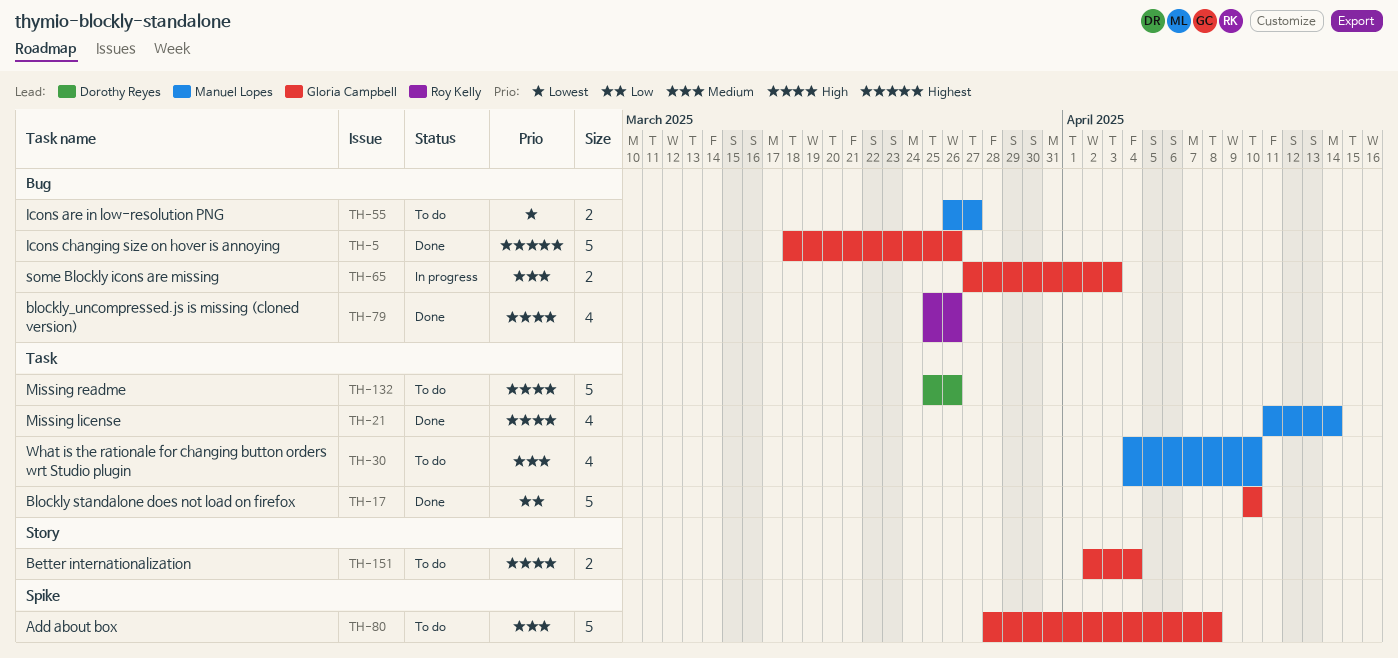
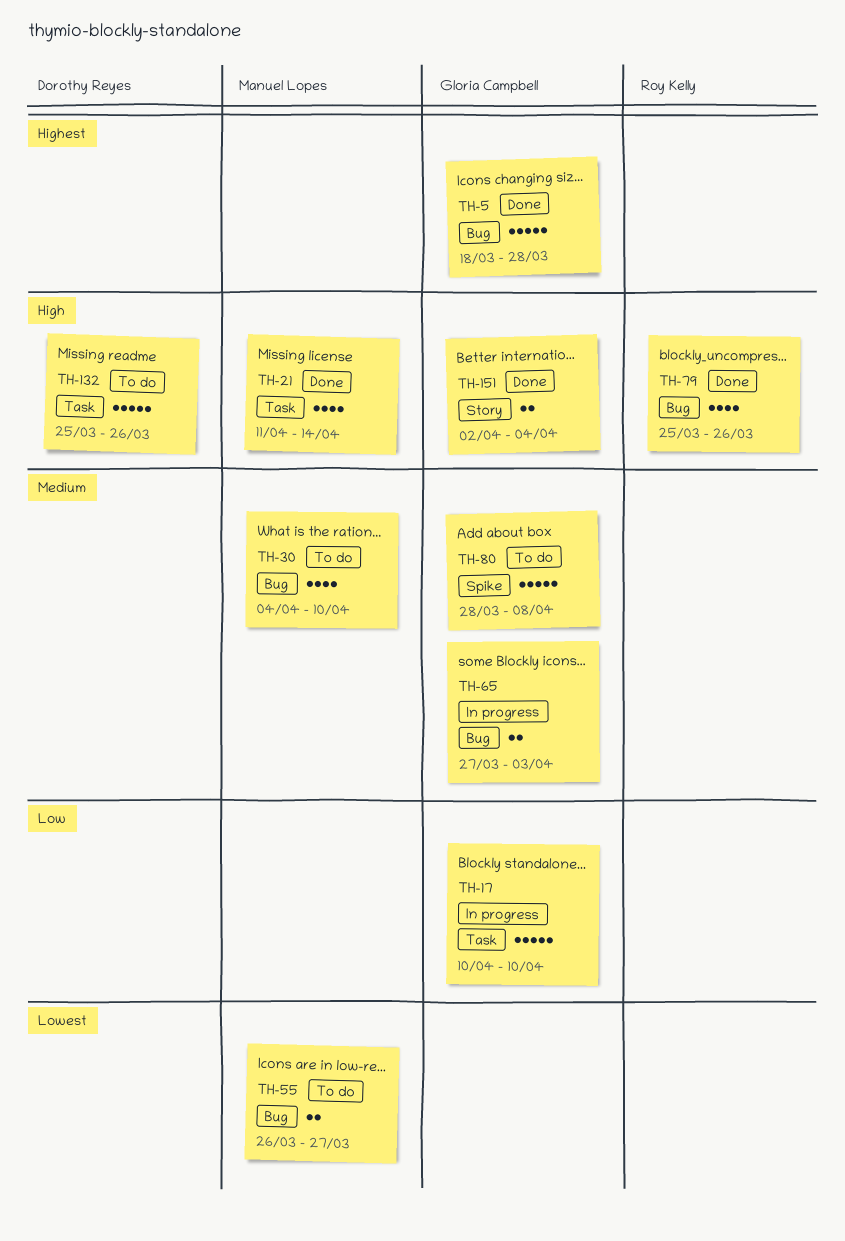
TH-5, due: Mar 26 -> Mar 28
TH-17, status: Done -> In progress
TH-30, label: Task -> Bug
TH-151, status: To do -> Done

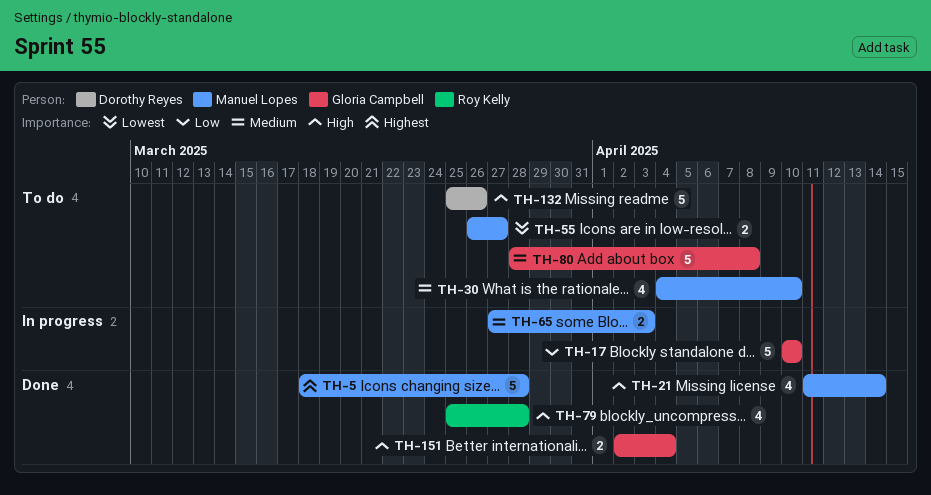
TH-5, owner: Gloria Campbell -> Manuel Lopes
TH-65, owner: Gloria Campbell -> Manuel Lopes
TH-79, due: Mar 26 -> Mar 28

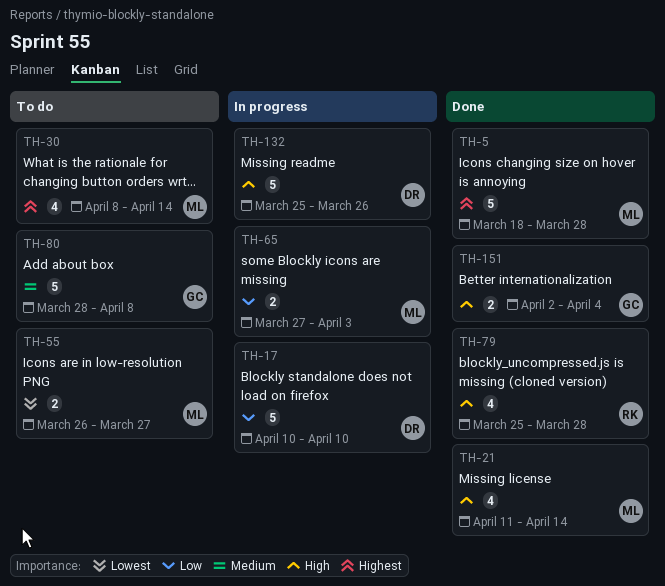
TH-17, owner: Gloria Campbell -> Dorothy Reyes
TH-30, priority: Medium -> Highest
TH-30, start: Apr 4 -> Apr 8
TH-30, due: Apr 10 -> Apr 14
TH-65, priority: Medium -> Low
TH-132, status: To do -> In progress

